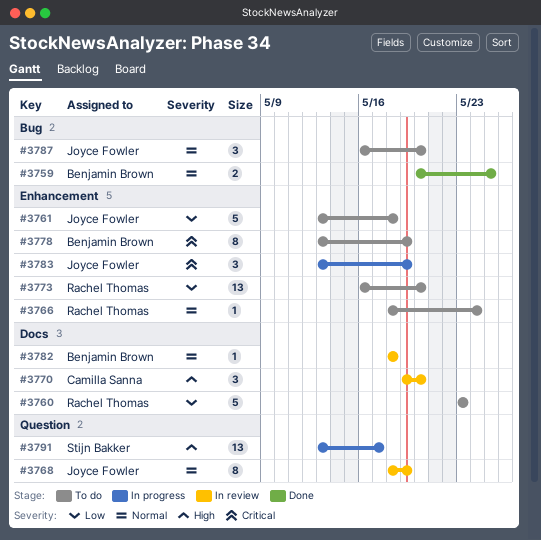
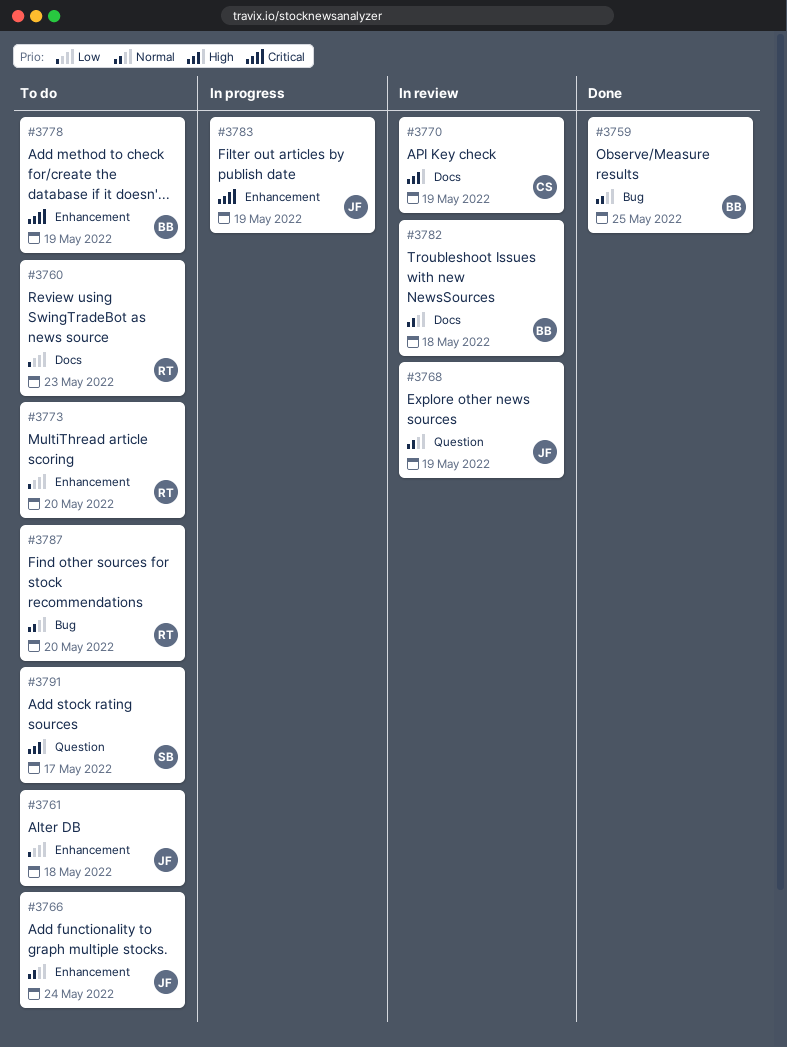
#3766, owner: Rachel Thomas -> Joyce Fowler
#3770, due: May 20 -> May 19
#3787, owner: Joyce Fowler -> Rachel Thomas
#3791, status: In progress -> To do

